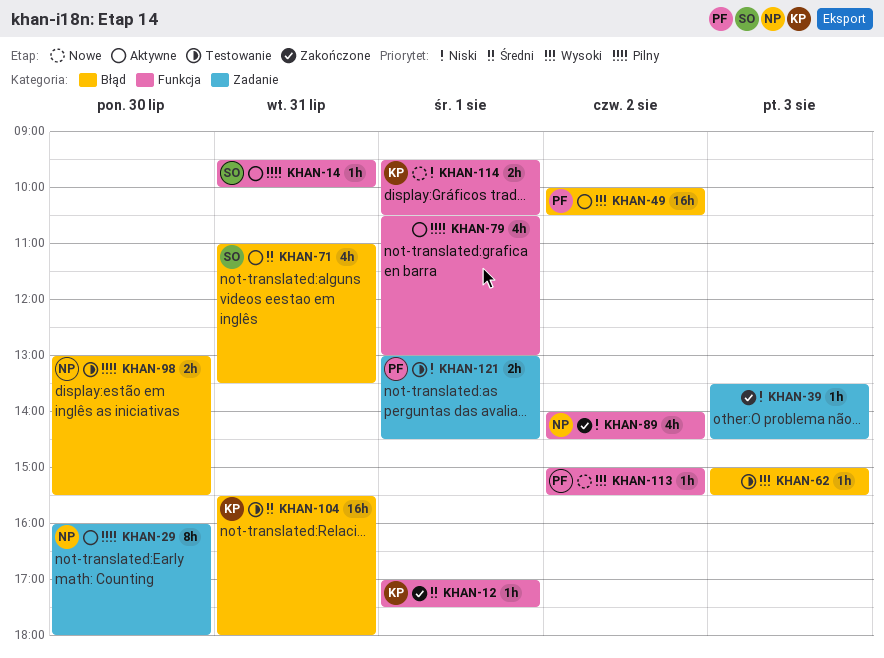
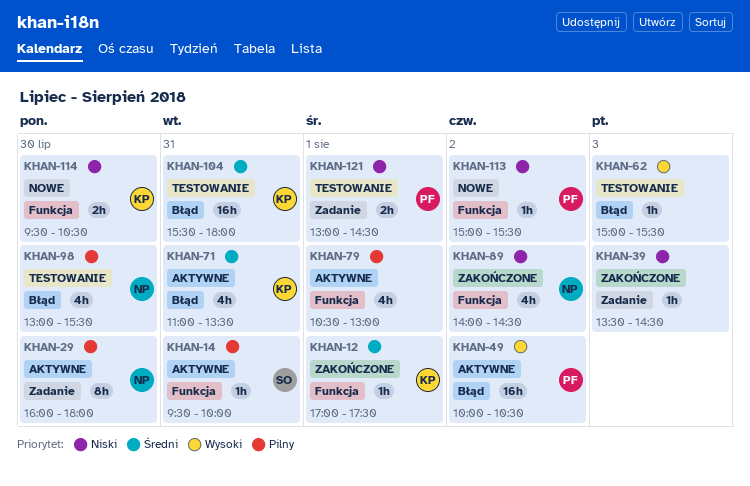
KHAN-71, owner: SO -> KP
KHAN-98, estimate: 2h -> 4h
KHAN-113, priority: Wysoki -> Niski
KHAN-114, day: Aug 1 -> Jul 30

